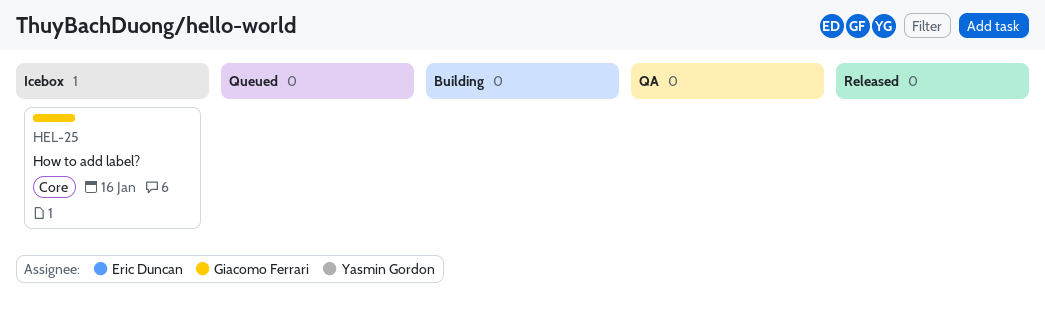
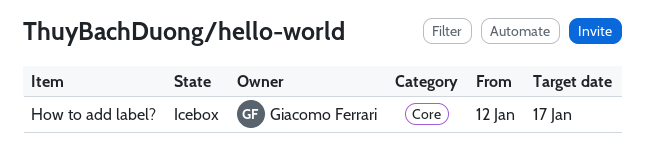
How to add label?, due: Jan 16 -> Jan 17

